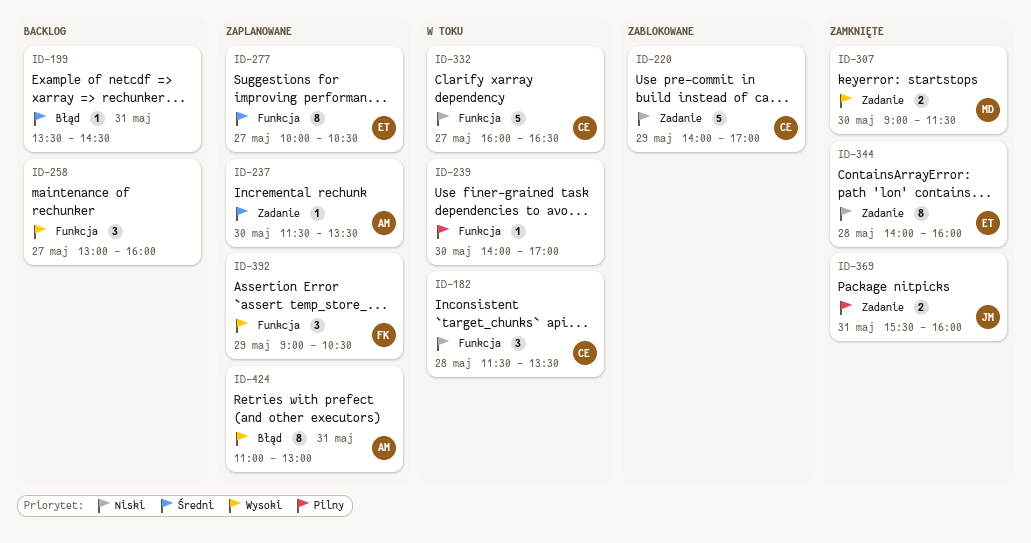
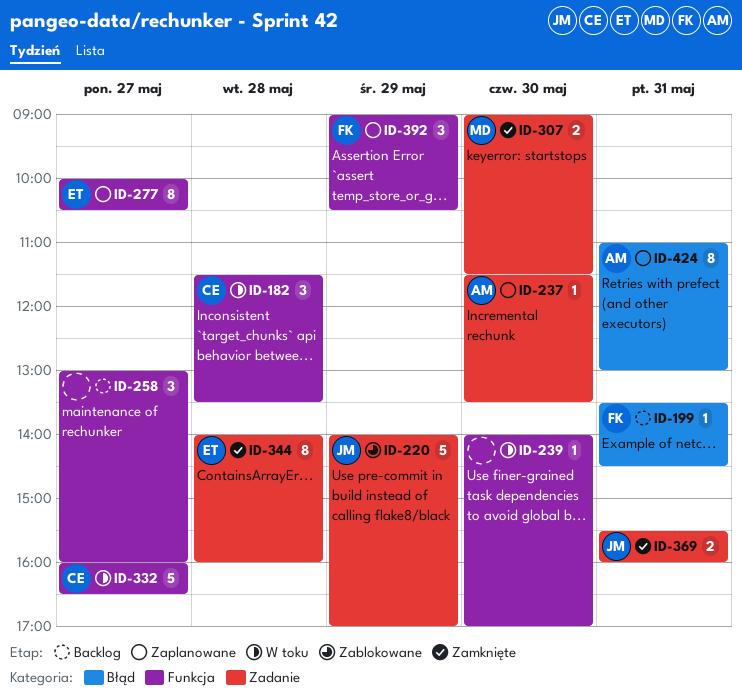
ID-199, owner: none -> FK
ID-220, owner: CE -> JM

